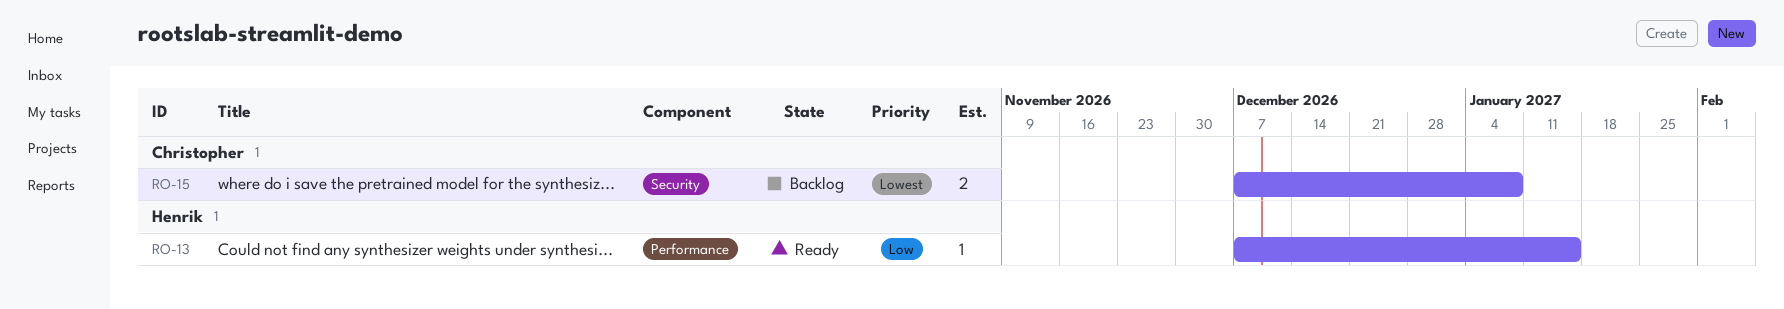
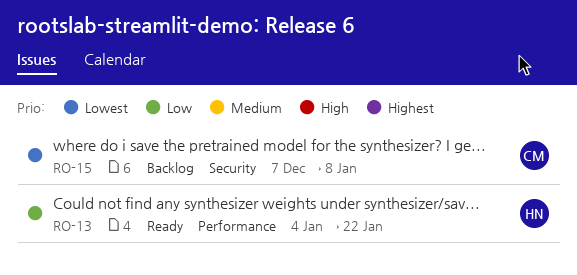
RO-13, start: Dec 7 -> Jan 4
RO-13, due: Jan 15 -> Jan 22

